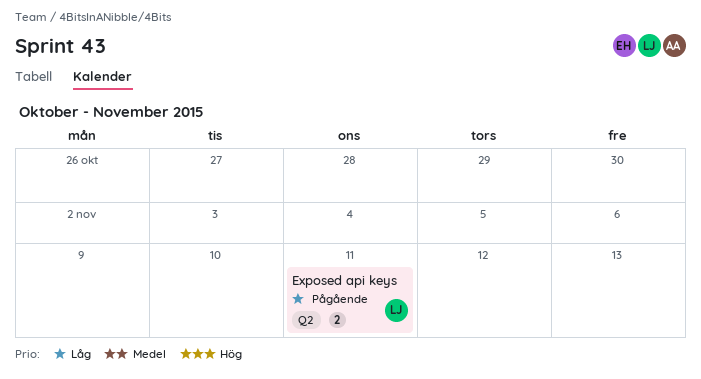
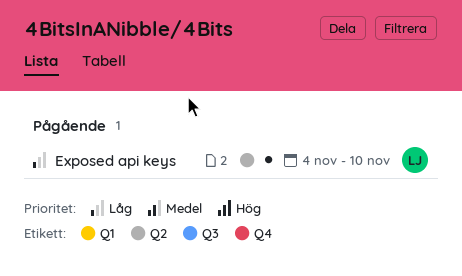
Exposed api keys, estimate: 2 -> 1
Exposed api keys, due: Nov 11 -> Nov 10

